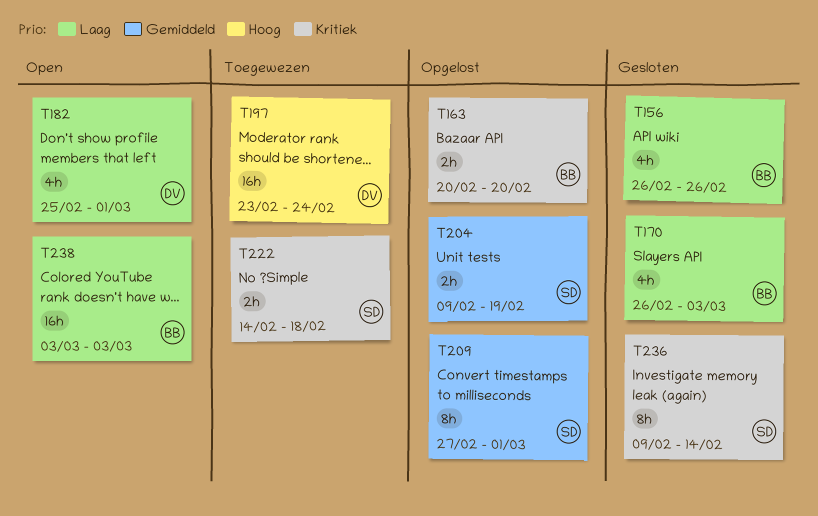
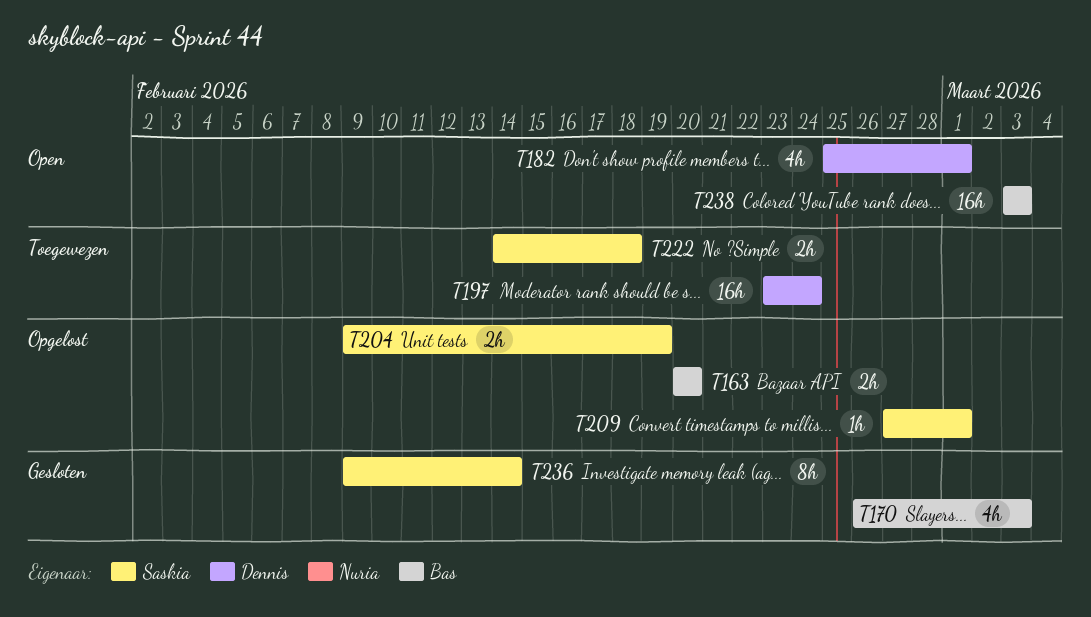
T156: present -> none
T209, estimate: 8h -> 1h

